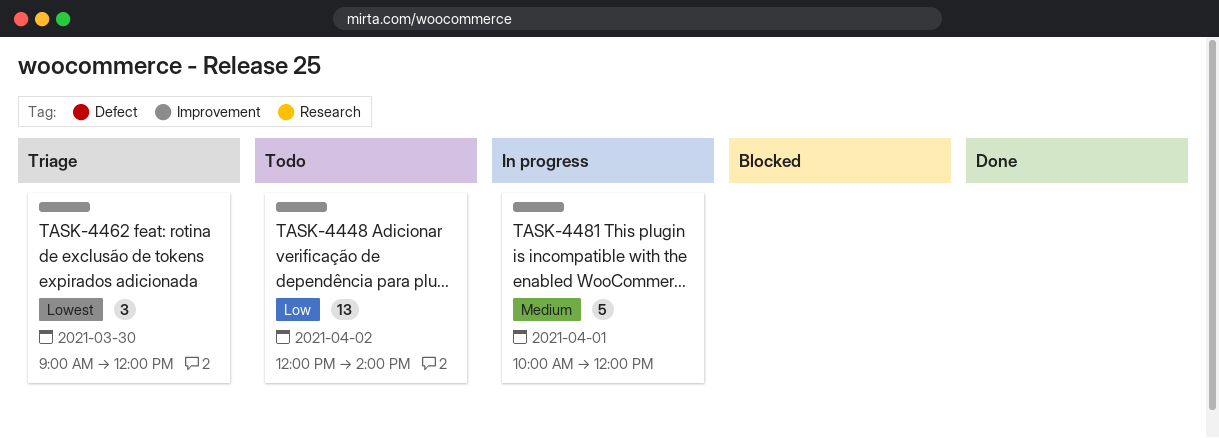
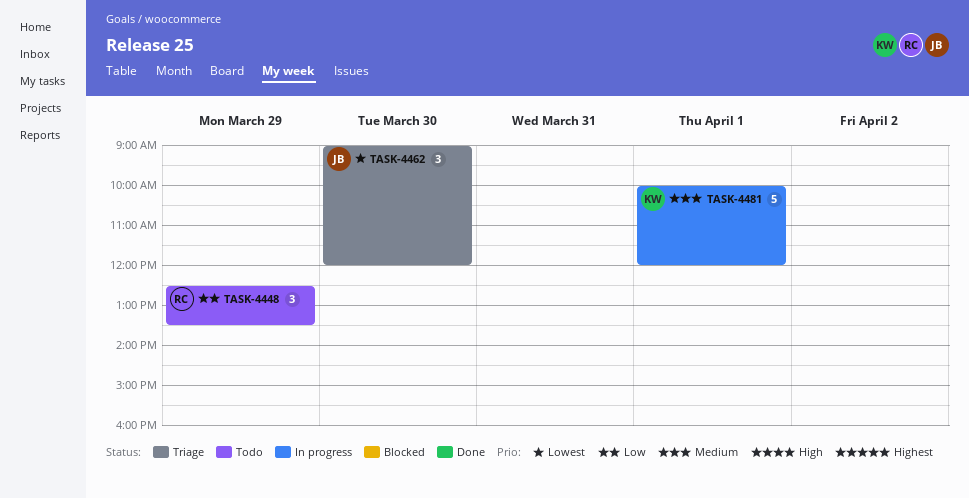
TASK-4448, estimate: 13 -> 3
TASK-4448, day: Apr 2 -> Mar 29
TASK-4448, begins: 12:00 -> 12:30
TASK-4448, ends: 14:00 -> 13:30

